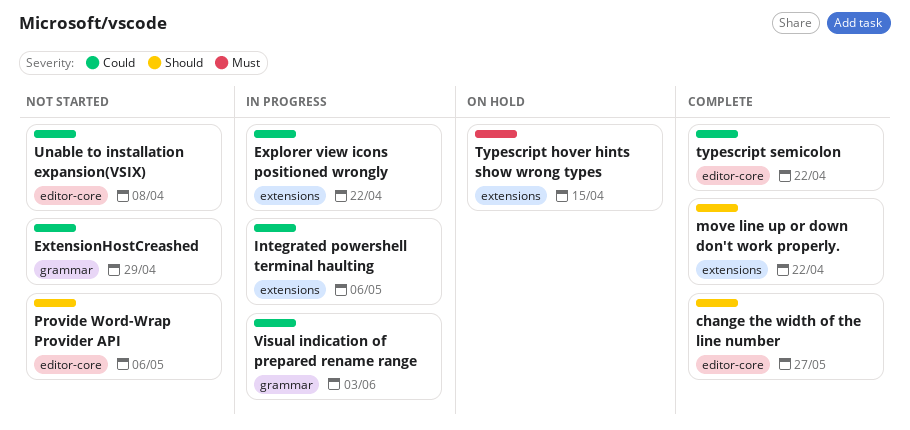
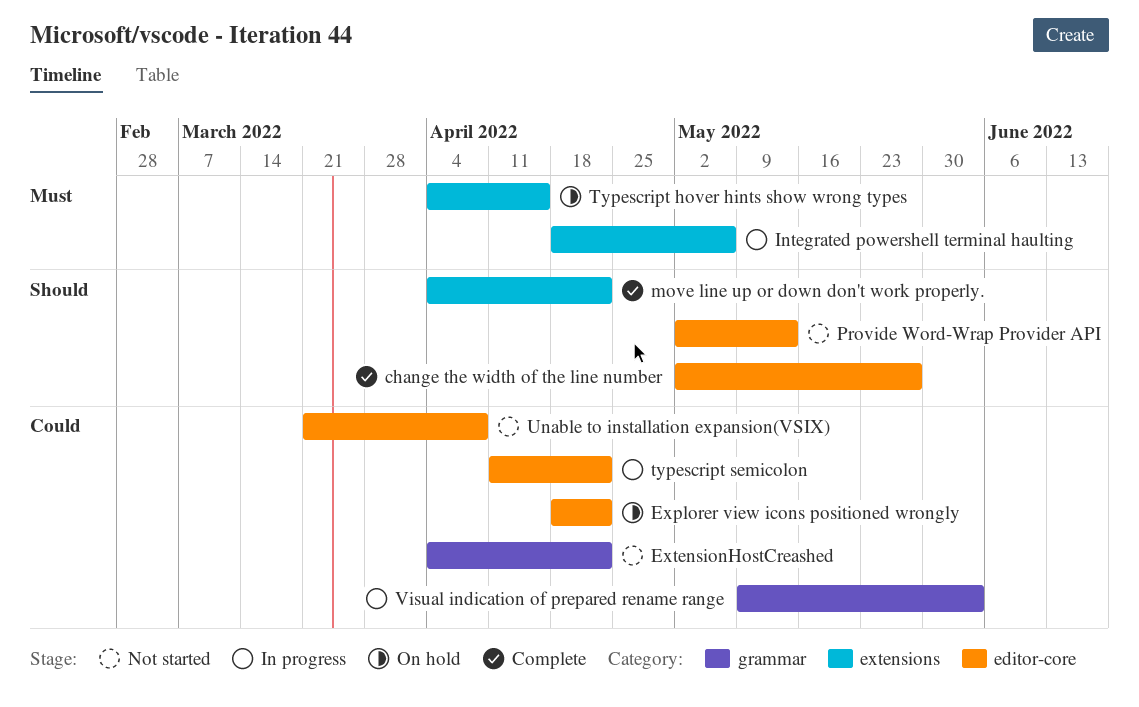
Explorer view icons positioned wrongly, status: In progress -> On hold
Explorer view icons positioned wrongly, label: extensions -> editor-core
ExtensionHostCreashed, due: Apr 29 -> Apr 22
Integrated powershell terminal haulting, priority: Could -> Must
Provide Word-Wrap Provider API, due: May 6 -> May 13
typescript semicolon, status: Complete -> In progress

